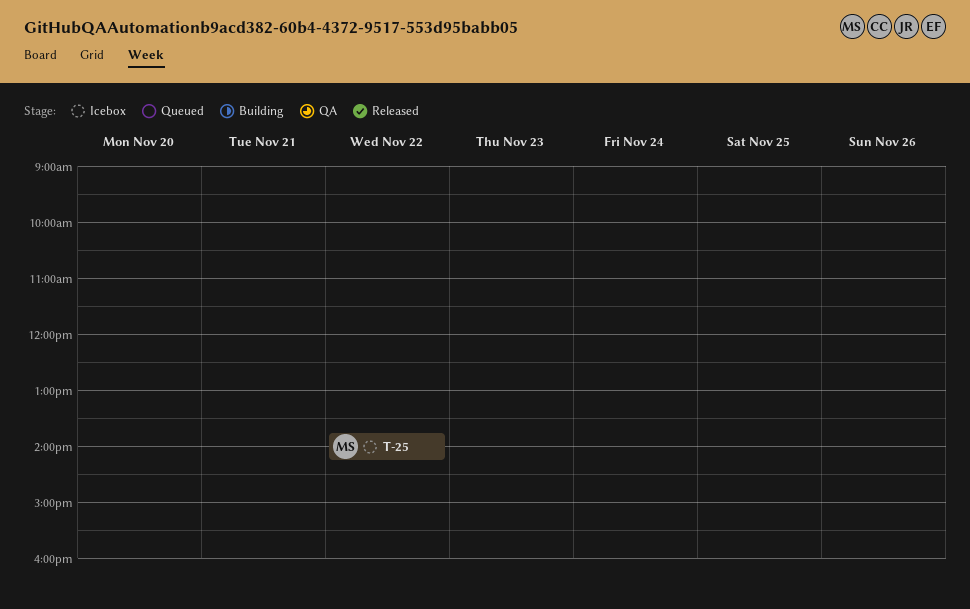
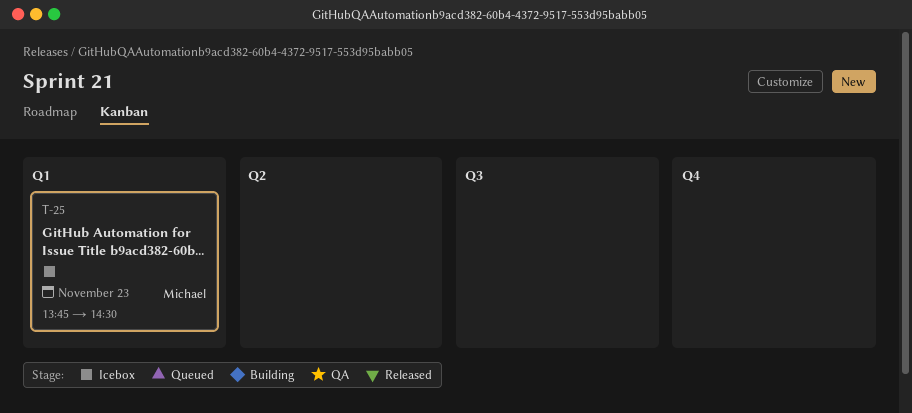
T-25, day: Nov 22 -> Nov 23
T-25, ends: 14:15 -> 14:30

